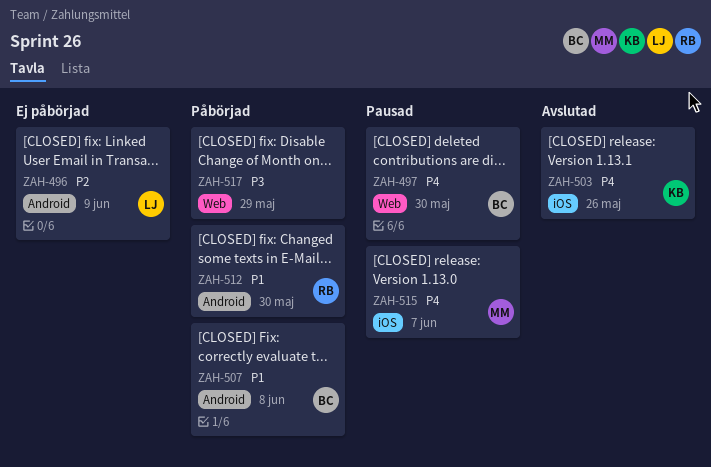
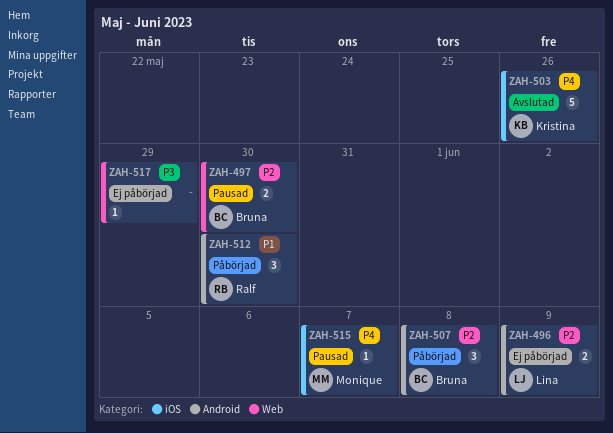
ZAH-497, priority: P4 -> P2
ZAH-507, priority: P1 -> P2
ZAH-517, status: Påbörjad -> Ej påbörjad

